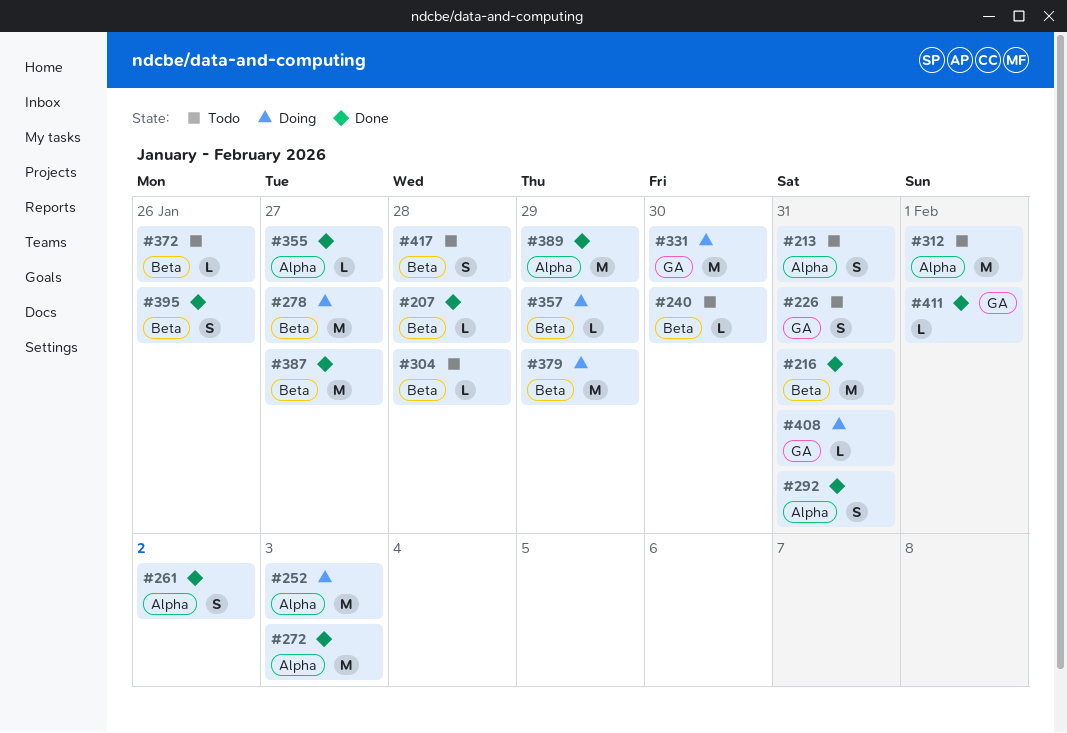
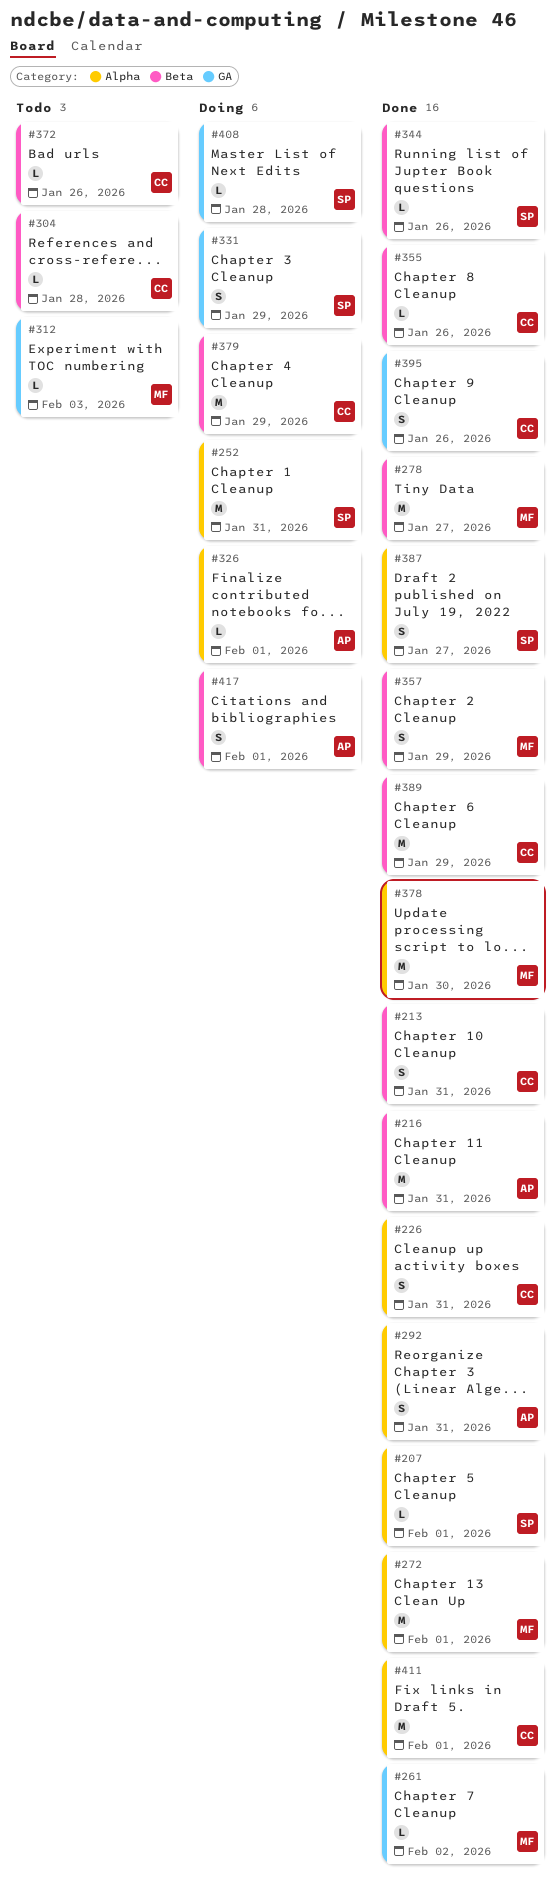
#207, label: Beta -> Alpha
#207, due: Jan 28 -> Feb 1
#213, status: Todo -> Done
#213, label: Alpha -> Beta
#226, status: Todo -> Done
#226, label: GA -> Alpha
#240: present -> none
#252, due: Feb 3 -> Jan 31
#261, label: Alpha -> GA
#261, estimate: S -> L
#272, due: Feb 3 -> Feb 1
#278, status: Doing -> Done
#312, label: Alpha -> GA
#312, estimate: M -> L
#312, due: Feb 1 -> Feb 3
#326: none -> present
#331, estimate: M -> S
#331, due: Jan 30 -> Jan 29
#344: none -> present
#355, label: Alpha -> Beta
#355, due: Jan 27 -> Jan 26
#357, status: Doing -> Done
#357, estimate: L -> S
#378: none -> present
#387, label: Beta -> Alpha
#387, estimate: M -> S
#389, label: Alpha -> Beta
#395, label: Beta -> GA
#408, due: Jan 31 -> Jan 28
#411, label: GA -> Alpha
#411, estimate: L -> M
#417, status: Todo -> Doing
#417, due: Jan 28 -> Feb 1

